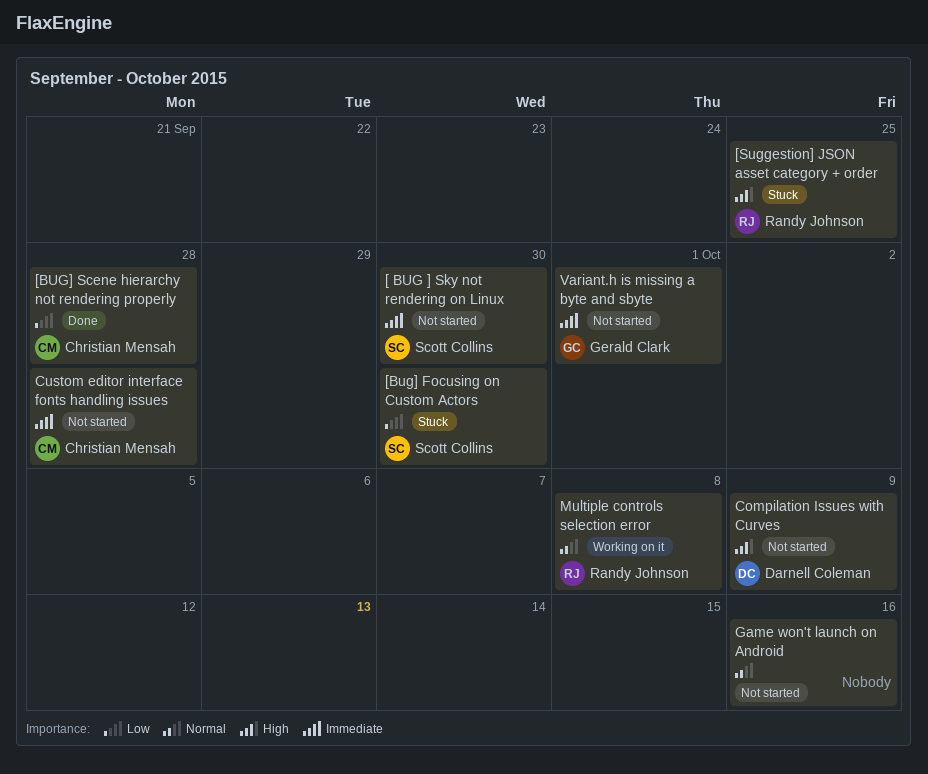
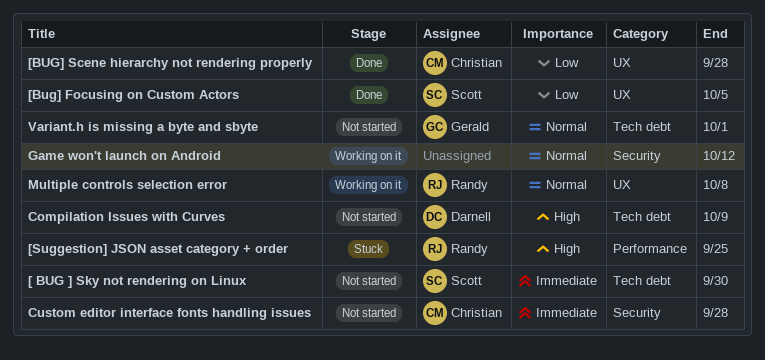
[Bug] Focusing on Custom Actors, status: Stuck -> Done
[Bug] Focusing on Custom Actors, due: Sep 30 -> Oct 5
Game won't launch on Android, status: Not started -> Working on it
Game won't launch on Android, due: Oct 16 -> Oct 12
Variant.h is missing a byte and sbyte, priority: Immediate -> Normal

